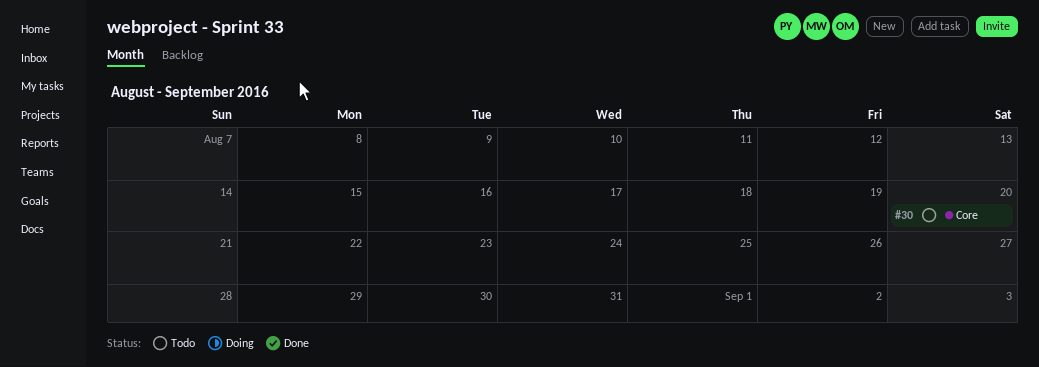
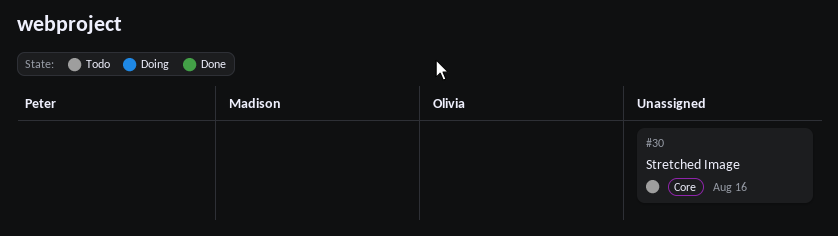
#30, due: Aug 20 -> Aug 16

